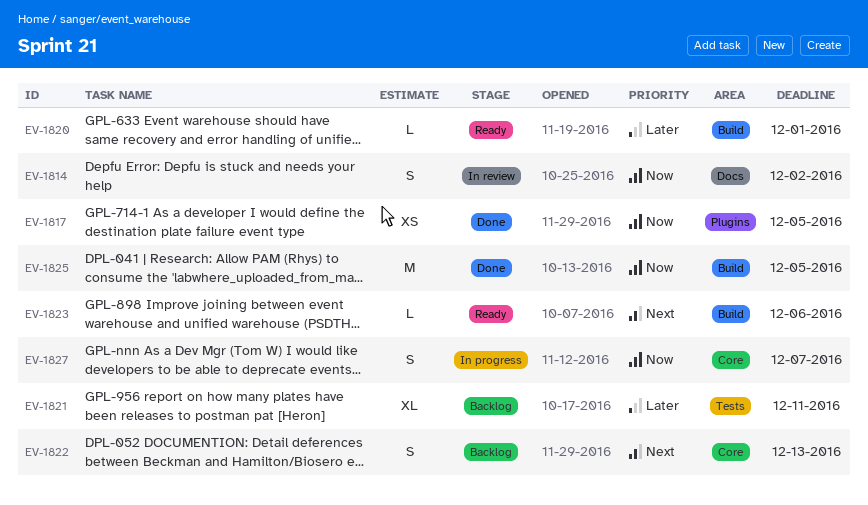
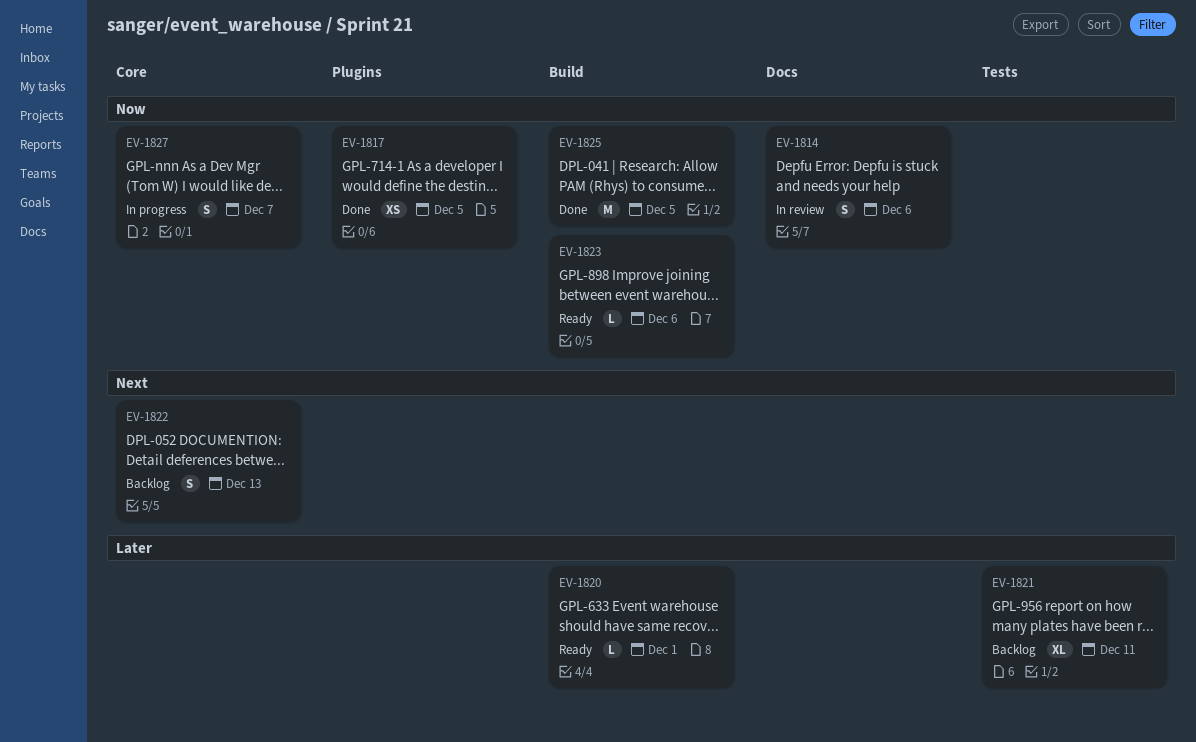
EV-1814, due: Dec 2 -> Dec 6
EV-1823, priority: Next -> Now

